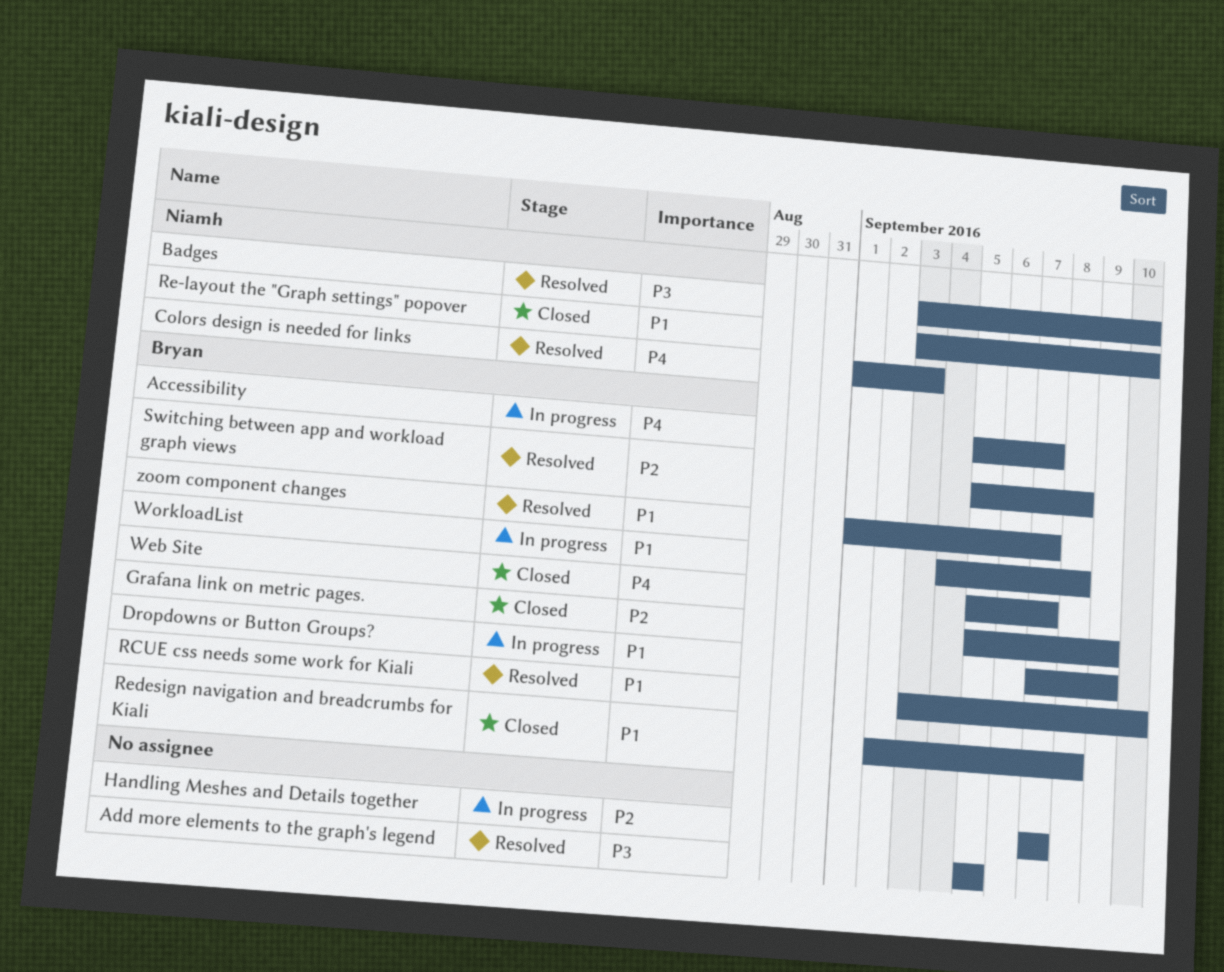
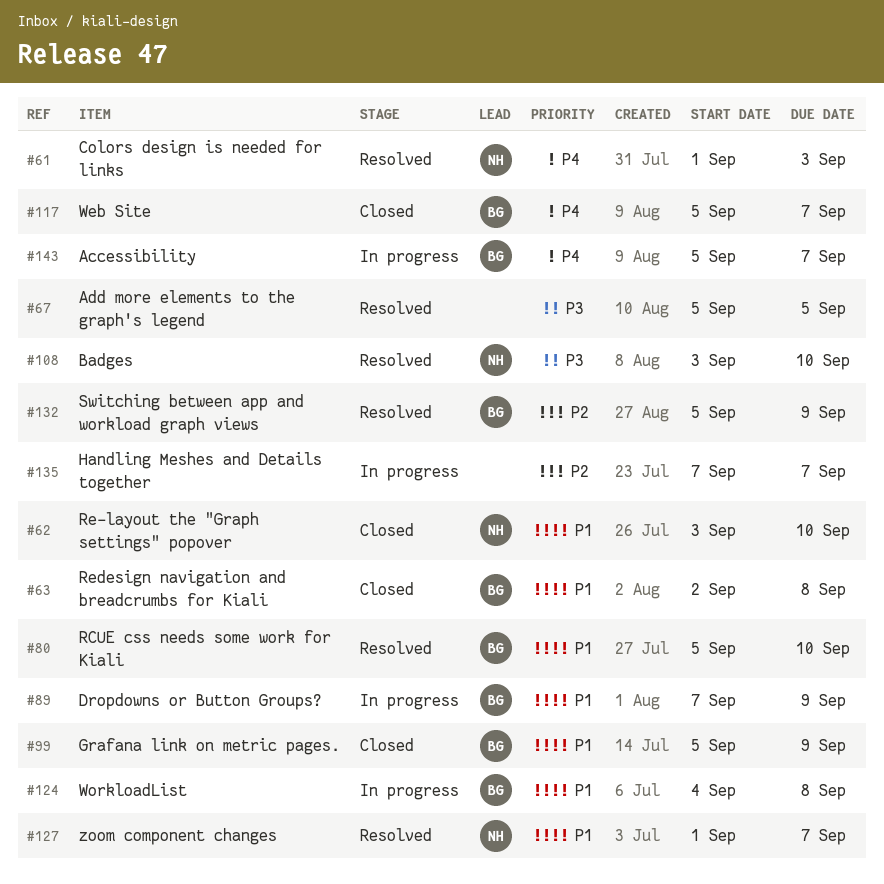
Grafana link on metric pages., priority: P2 -> P1
RCUE css needs some work for Kiali, start: Sep 3 -> Sep 5
Switching between app and workload graph views, due: Sep 8 -> Sep 9
zoom component changes, owner: Bryan -> Niamh

